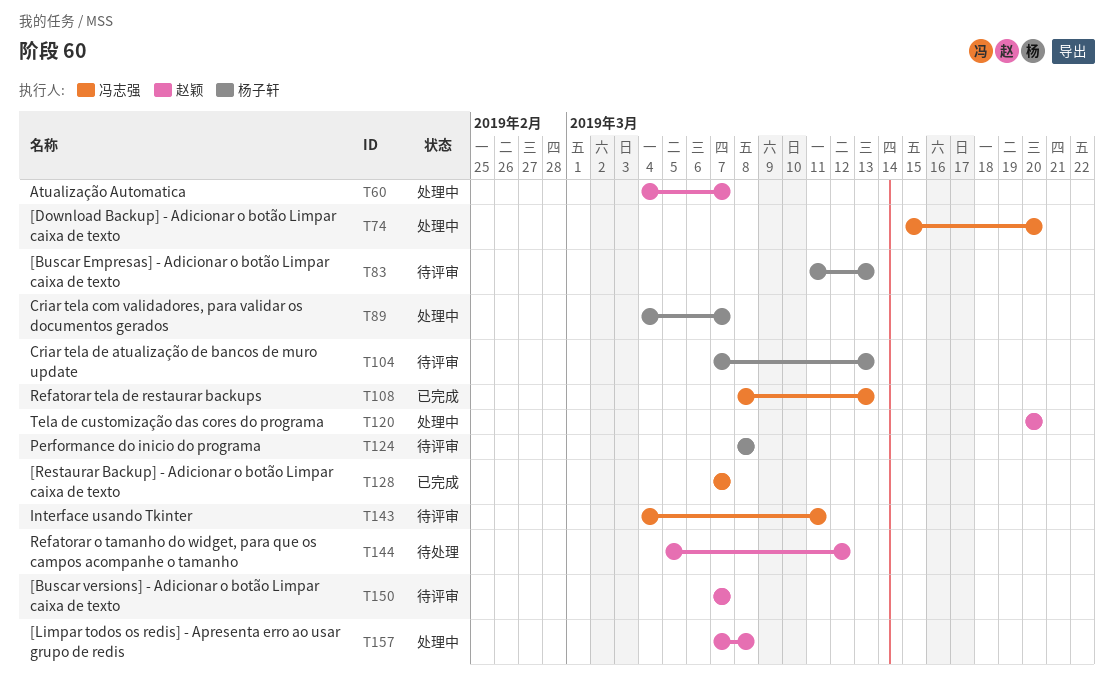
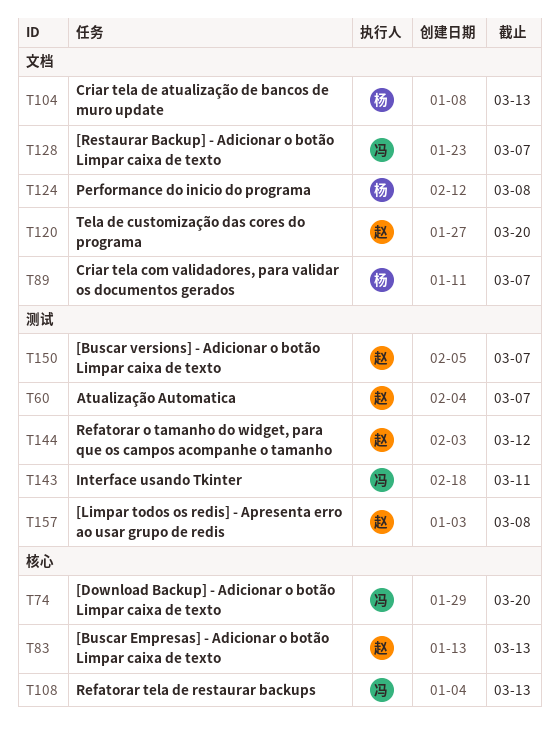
T83, owner: 杨子轩 -> 赵颖

